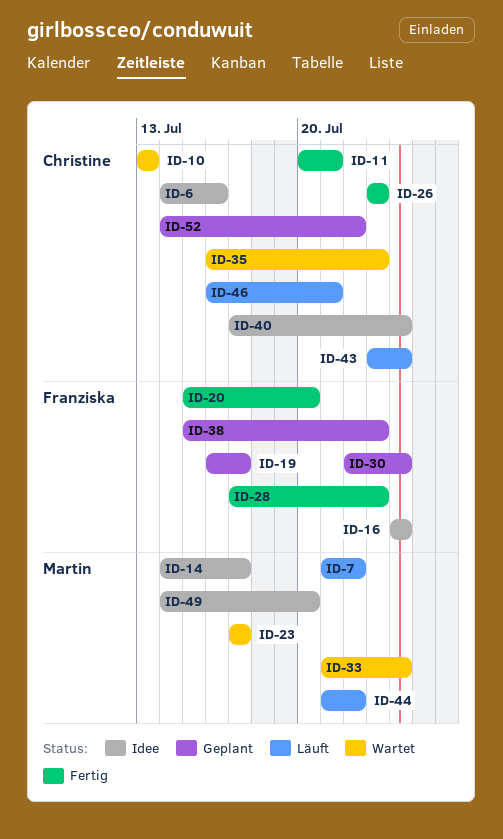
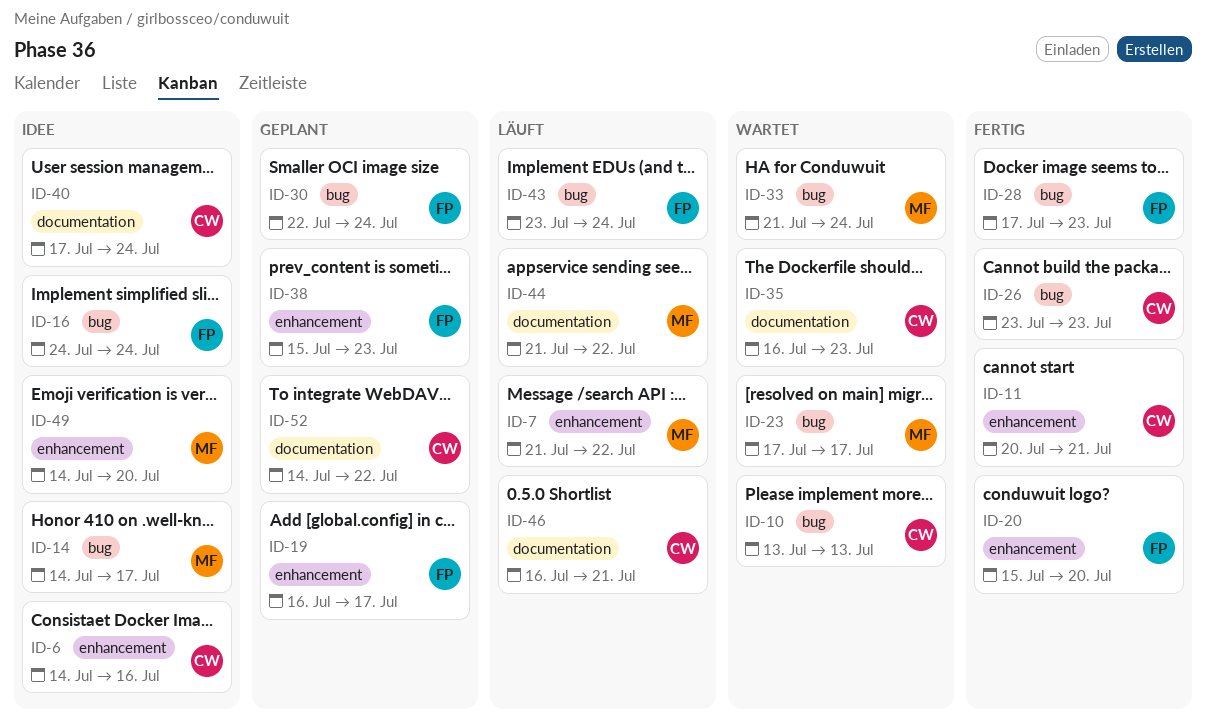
ID-43, owner: Christine -> Franziska

